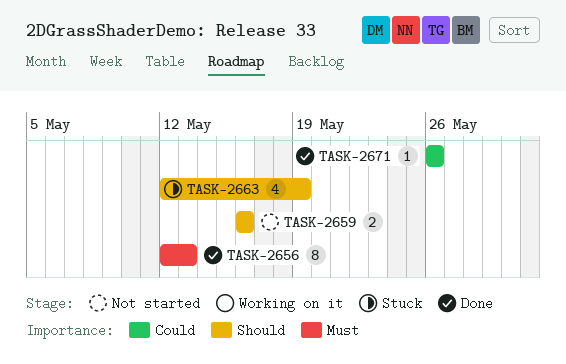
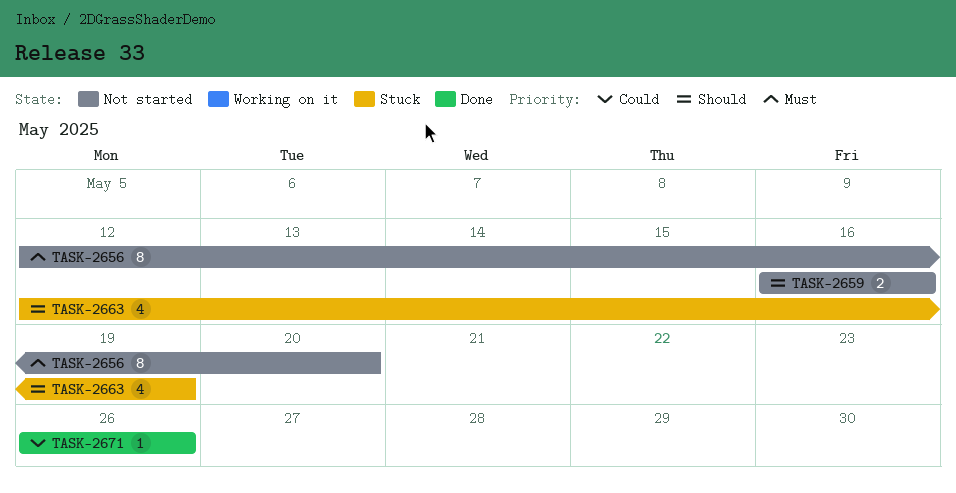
TASK-2656, status: Done -> Not started
TASK-2656, due: May 13 -> May 20

